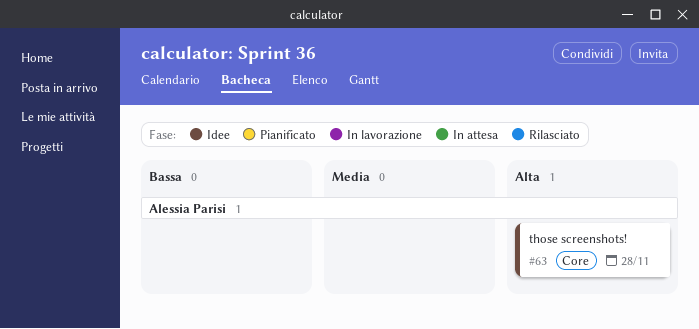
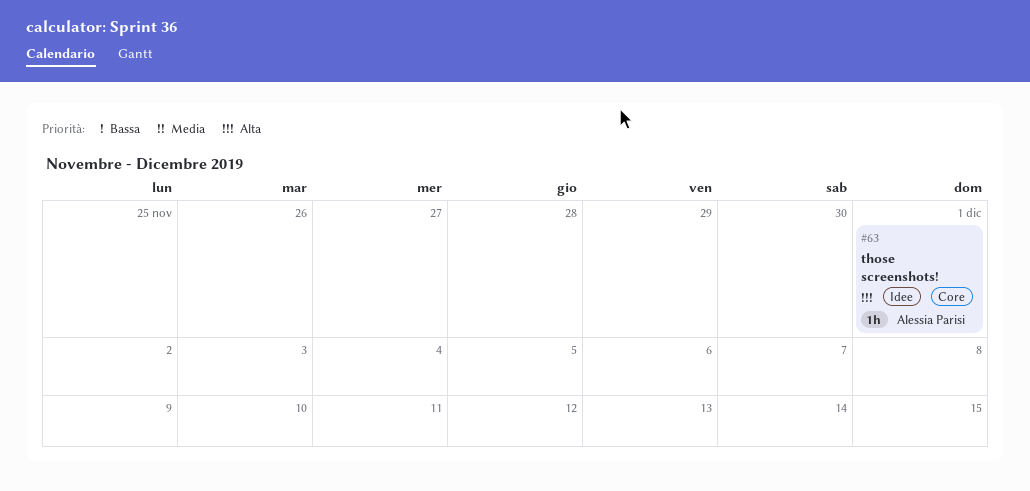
#63, due: Nov 28 -> Dec 1

